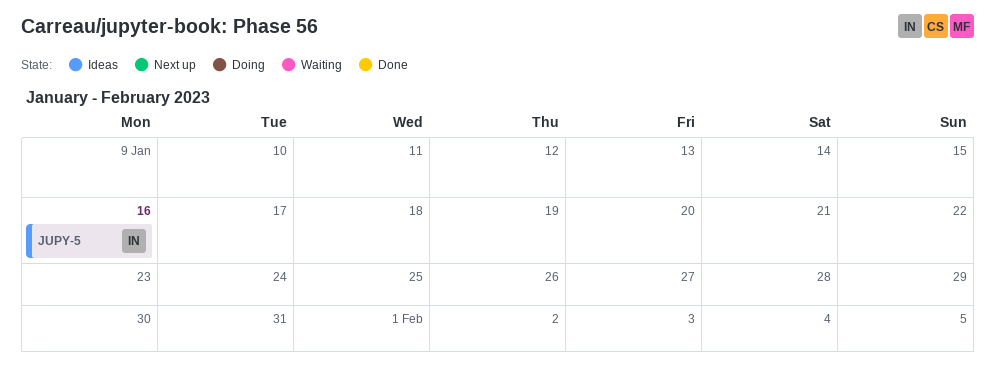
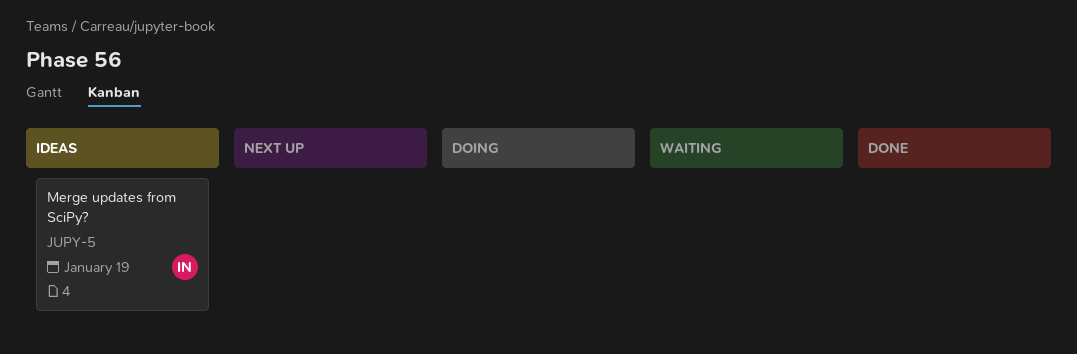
JUPY-5, due: Jan 16 -> Jan 19

